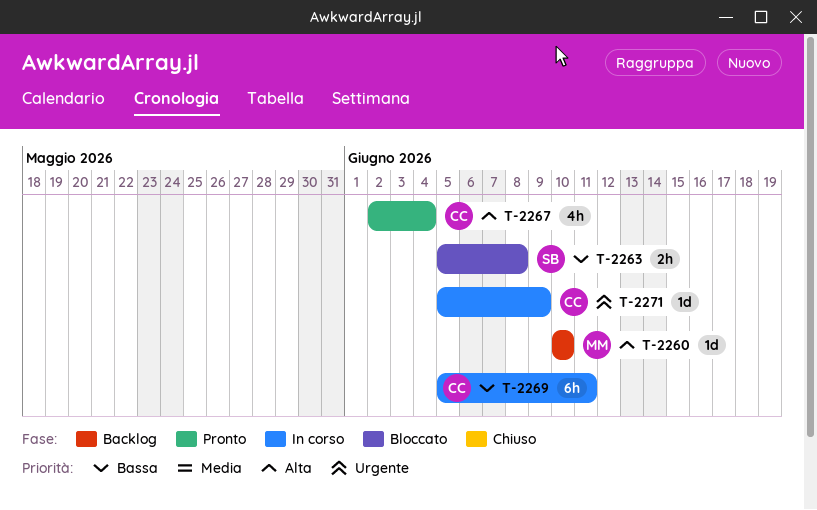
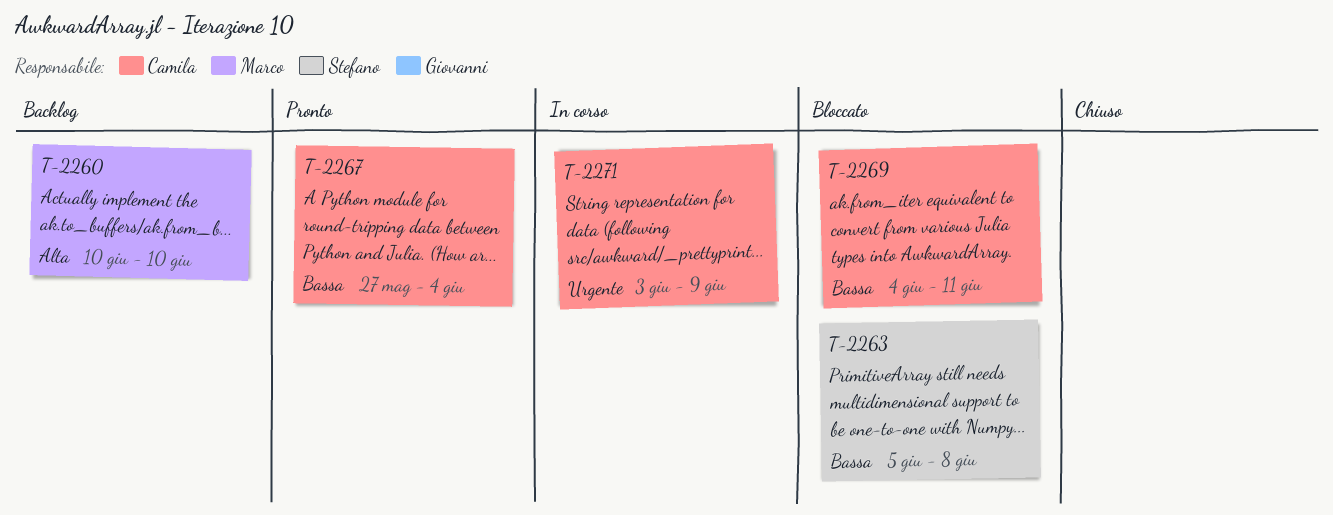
T-2267, priority: Alta -> Bassa
T-2267, start: Jun 2 -> May 27
T-2269, status: In corso -> Bloccato
T-2269, start: Jun 5 -> Jun 4
T-2271, start: Jun 5 -> Jun 3

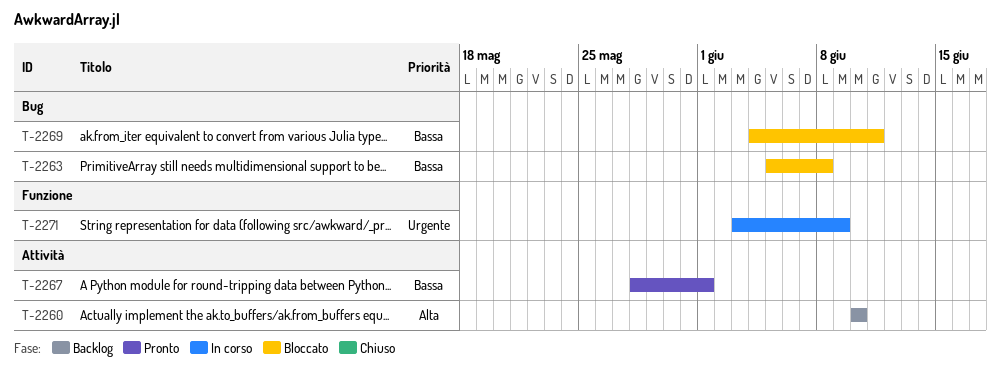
T-2267, start: May 27 -> May 28
T-2267, due: Jun 4 -> Jun 1

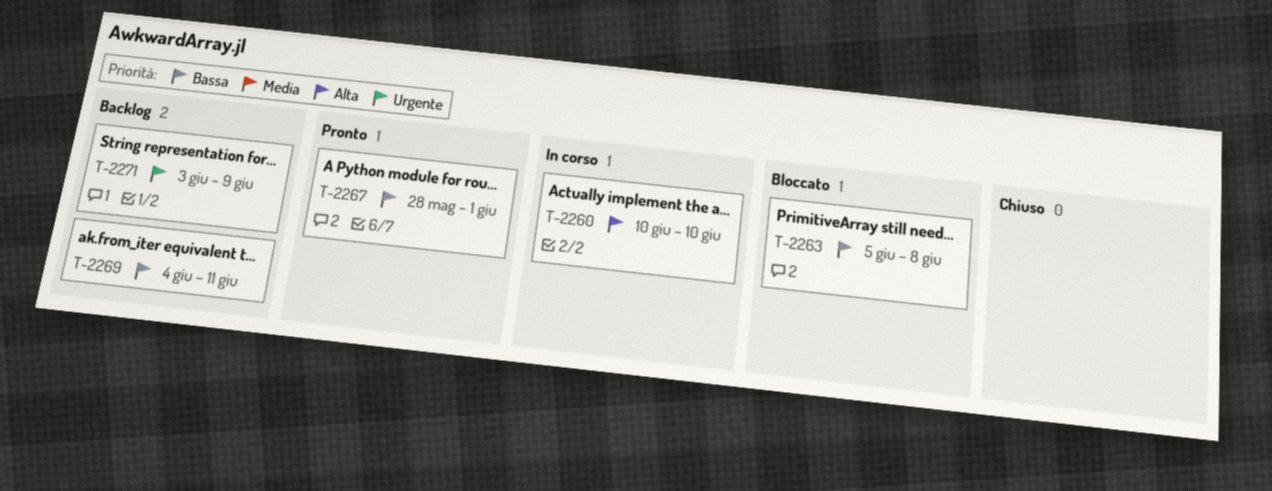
T-2260, status: Backlog -> In corso
T-2269, status: Bloccato -> Backlog
T-2271, status: In corso -> Backlog

